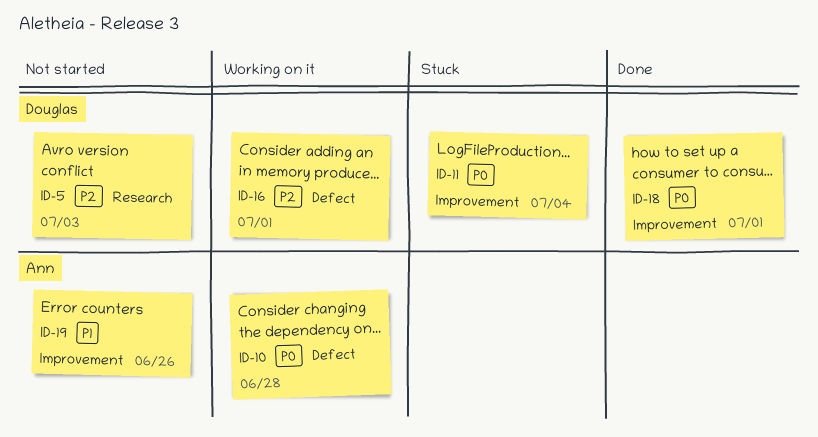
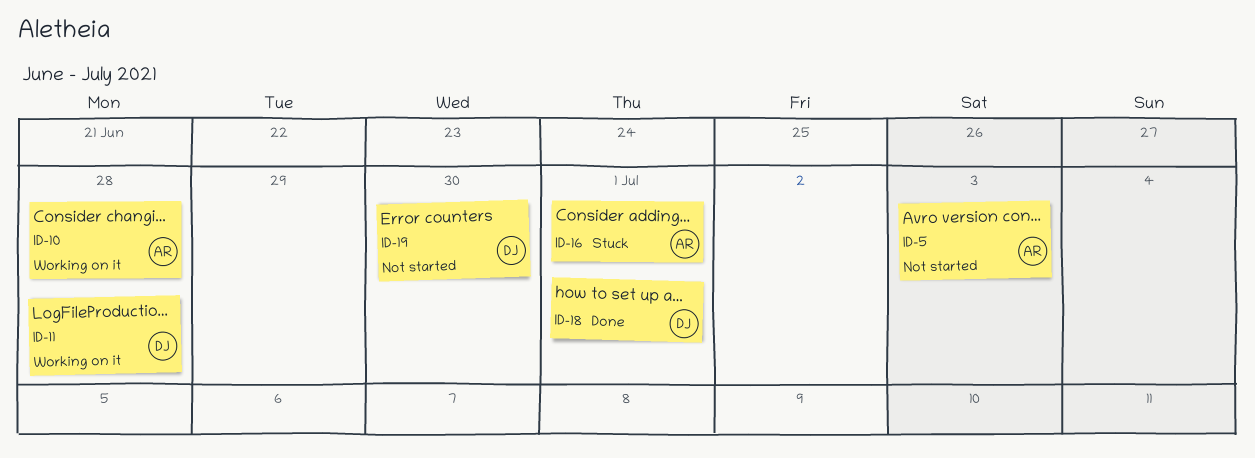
ID-5, owner: Douglas -> Ann
ID-11, status: Stuck -> Working on it
ID-11, due: Jul 4 -> Jun 28
ID-16, status: Working on it -> Stuck
ID-16, owner: Douglas -> Ann
ID-19, owner: Ann -> Douglas
ID-19, due: Jun 26 -> Jun 30

